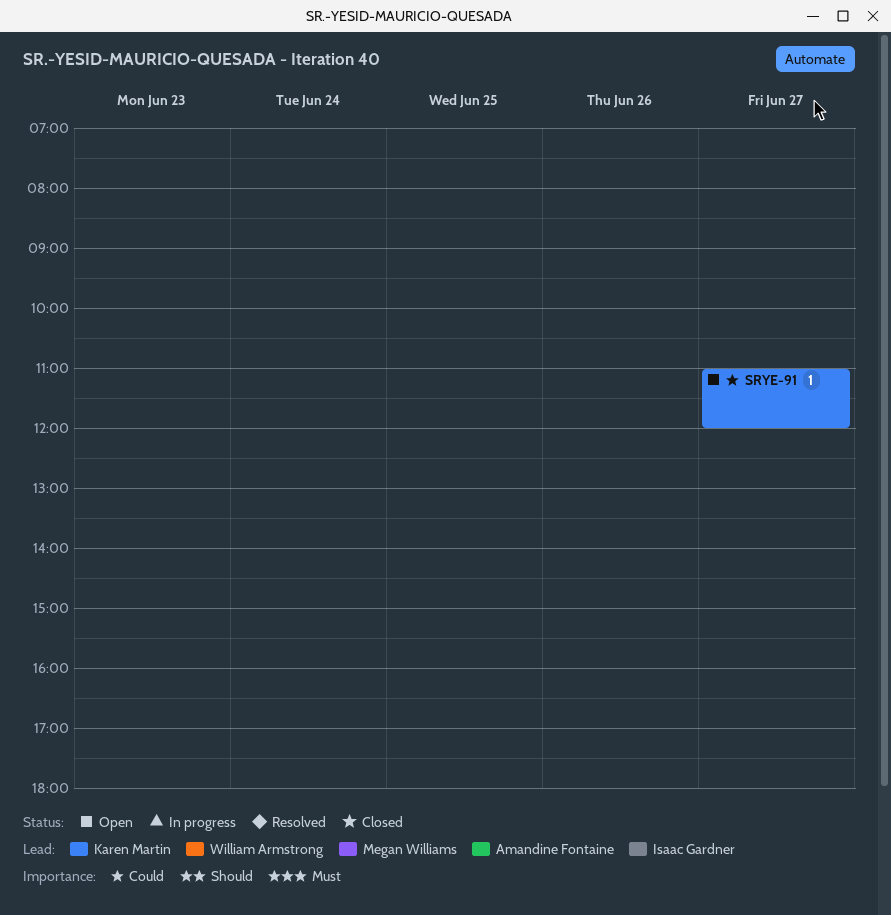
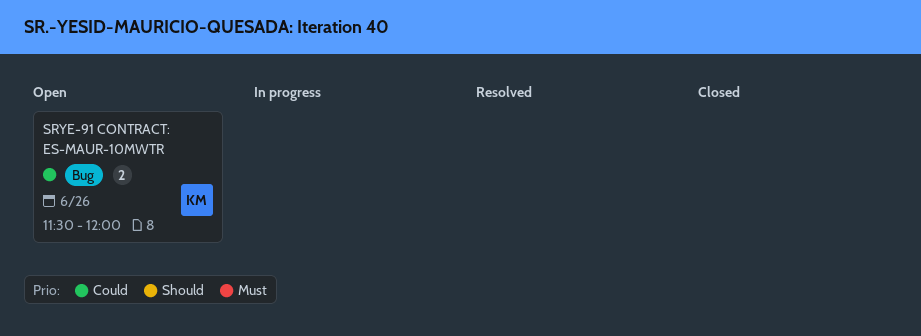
SRYE-91, estimate: 1 -> 2
SRYE-91, day: Jun 27 -> Jun 26
SRYE-91, begins: 11:00 -> 11:30

